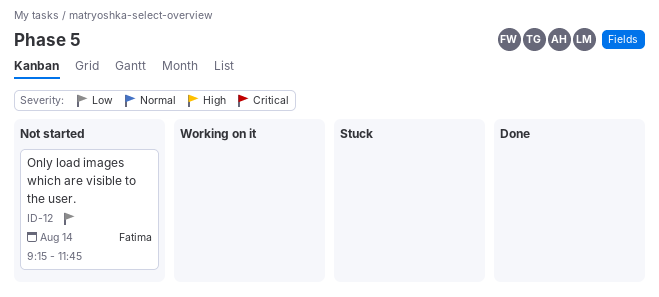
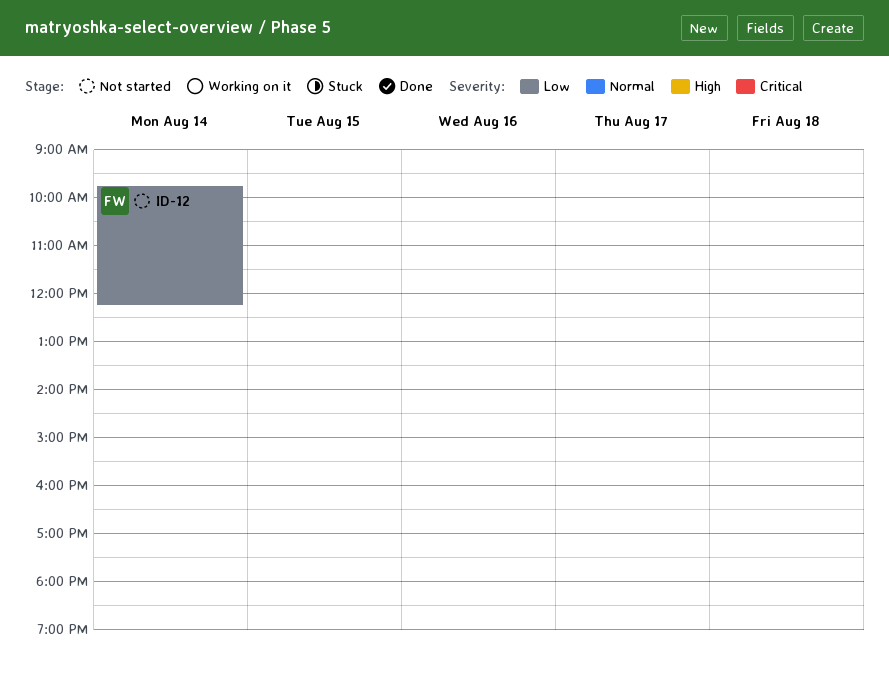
ID-12, begins: 09:15 -> 09:45
ID-12, ends: 11:45 -> 12:15

